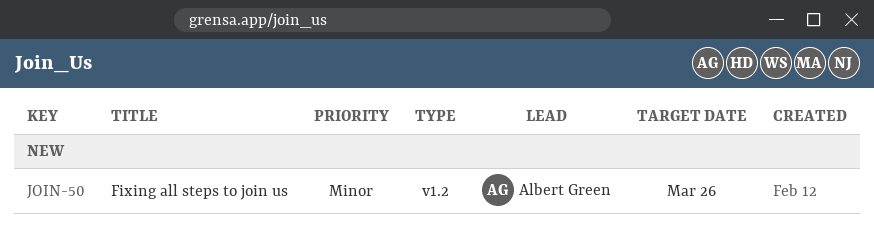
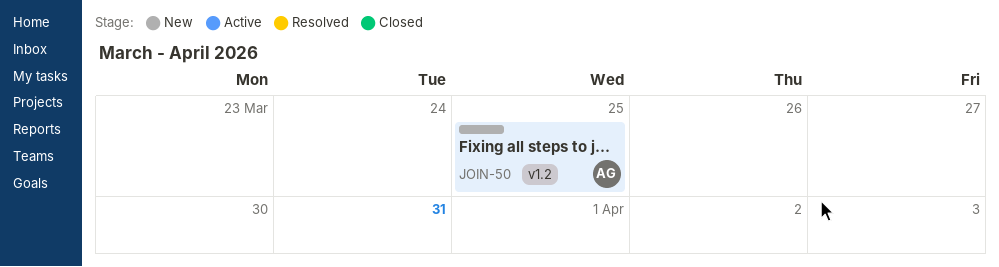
JOIN-50, due: Mar 26 -> Mar 25

